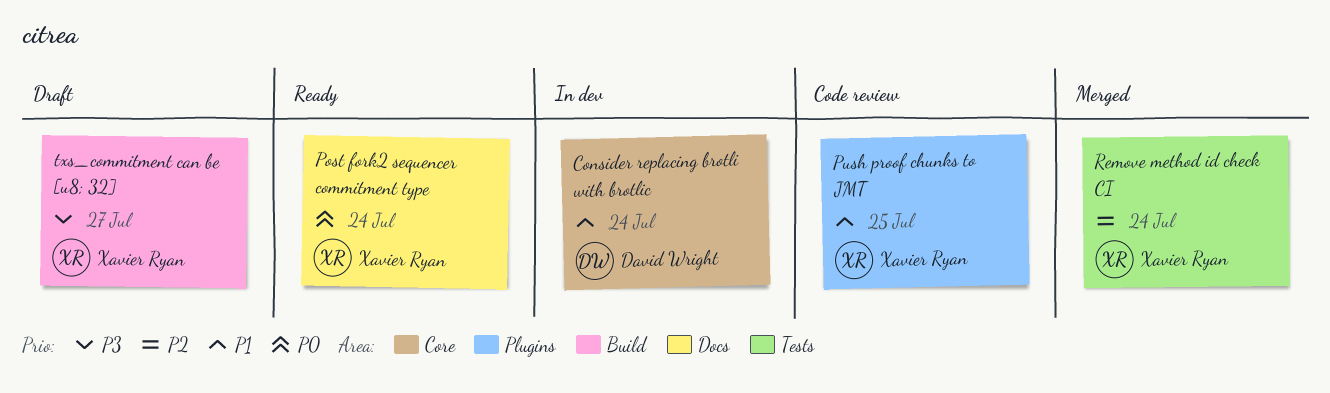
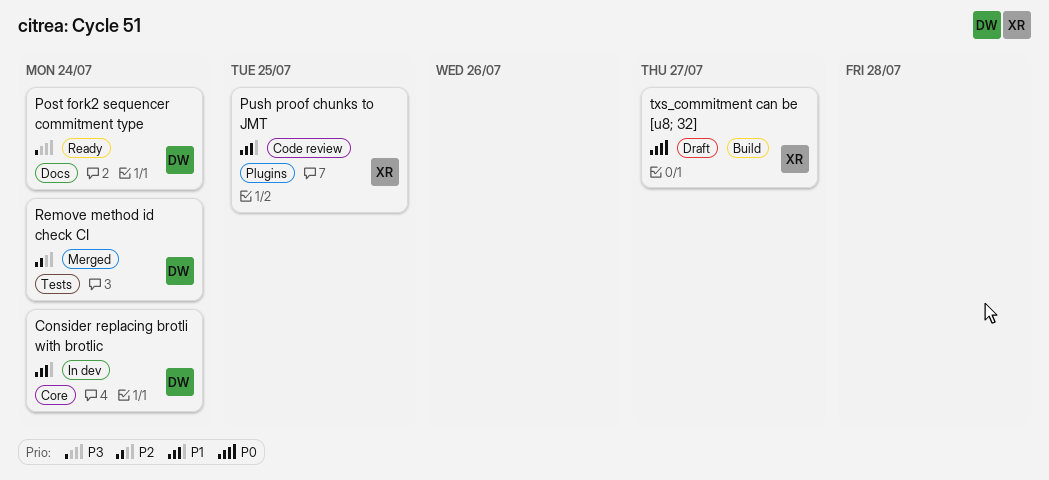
Post fork2 sequencer commitment type, owner: Xavier Ryan -> David Wright
Post fork2 sequencer commitment type, priority: P0 -> P3
Remove method id check CI, owner: Xavier Ryan -> David Wright
txs_commitment can be [u8; 32], priority: P3 -> P0

